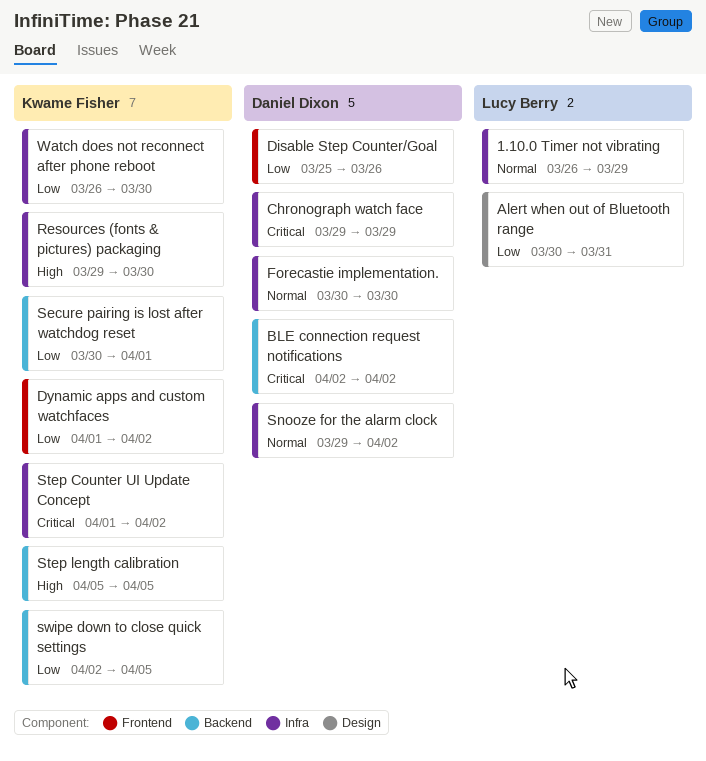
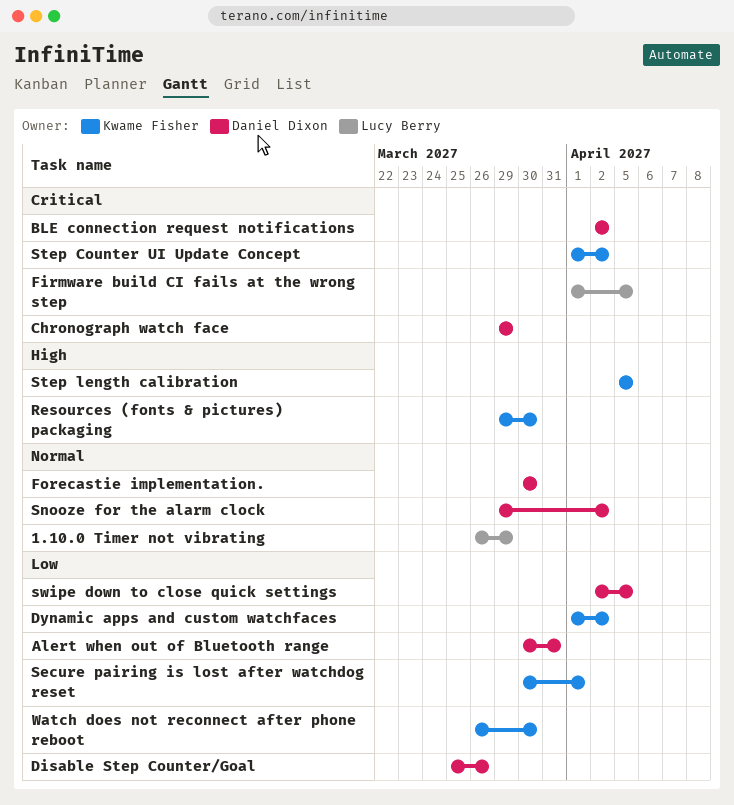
Alert when out of Bluetooth range, owner: Lucy Berry -> Daniel Dixon
Firmware build CI fails at the wrong step: none -> present
swipe down to close quick settings, owner: Kwame Fisher -> Daniel Dixon

